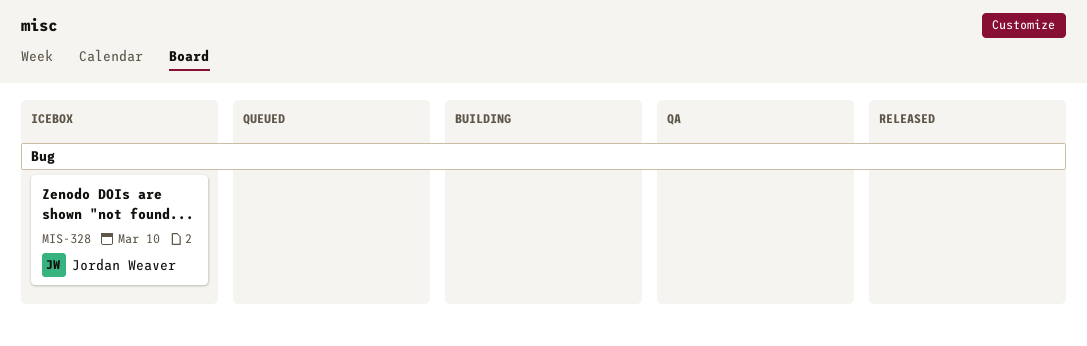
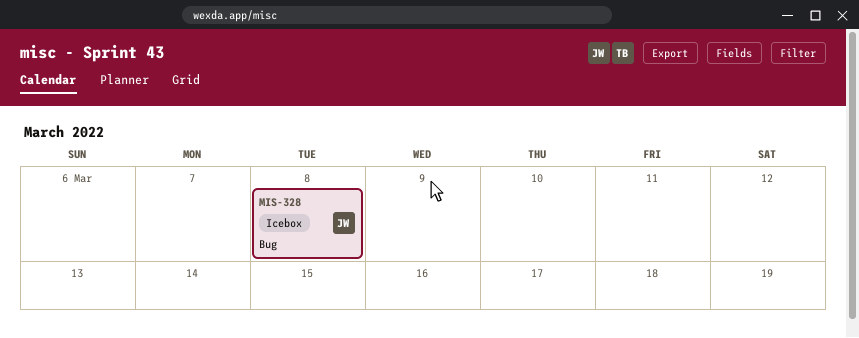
MIS-328, due: Mar 10 -> Mar 8

